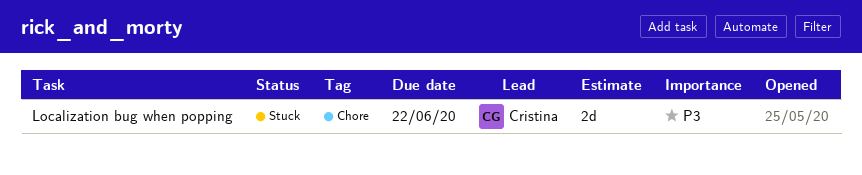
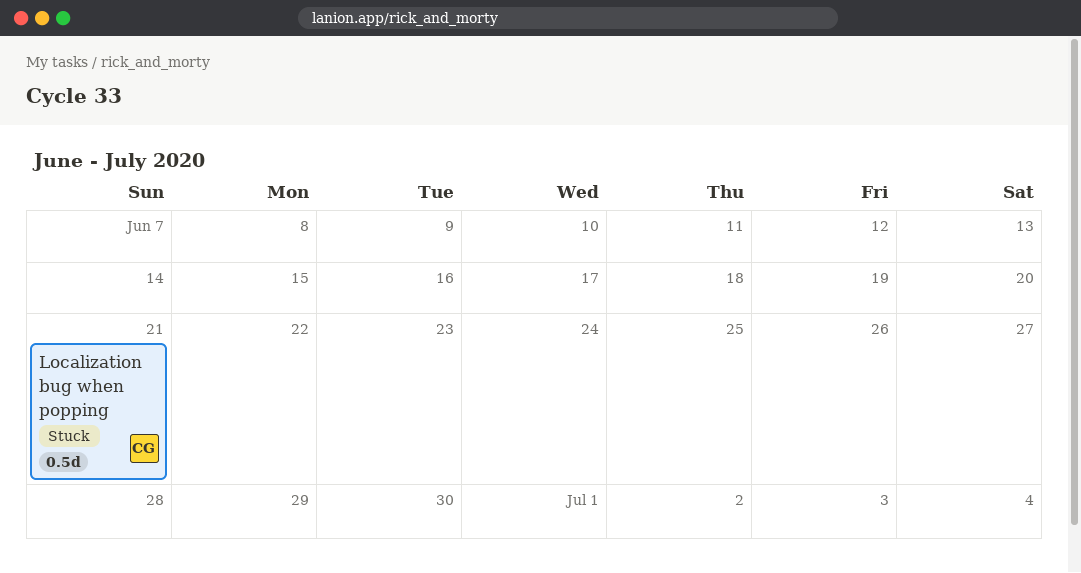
Localization bug when popping, estimate: 2d -> 0.5d
Localization bug when popping, due: Jun 22 -> Jun 21

